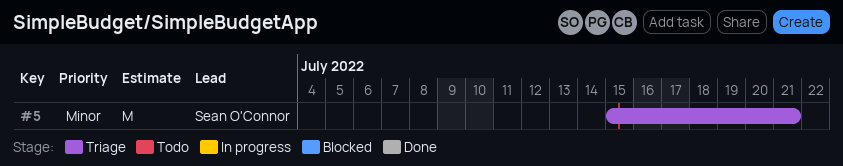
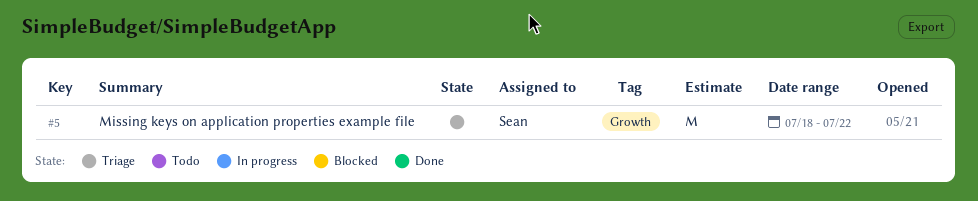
#5, start: Jul 15 -> Jul 18
#5, due: Jul 21 -> Jul 22

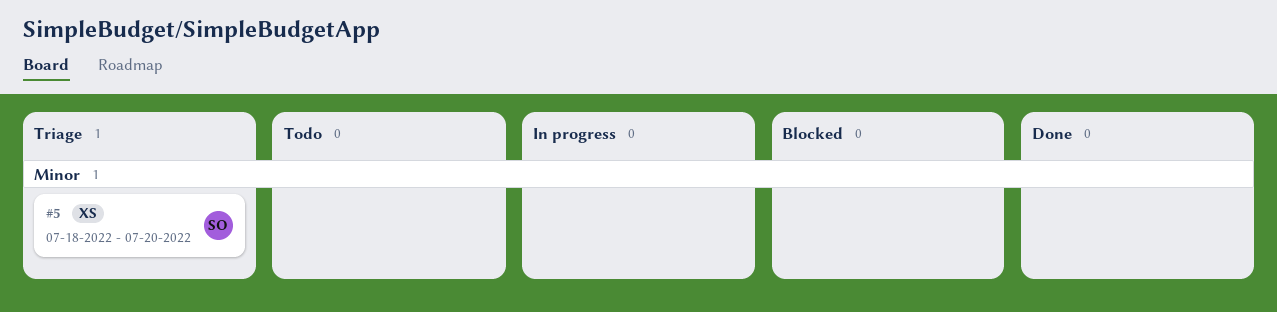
#5, estimate: M -> XS
#5, due: Jul 22 -> Jul 20

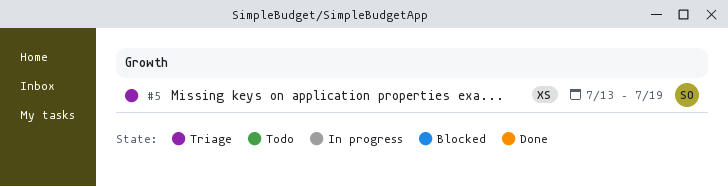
#5, start: Jul 18 -> Jul 13
#5, due: Jul 20 -> Jul 19

